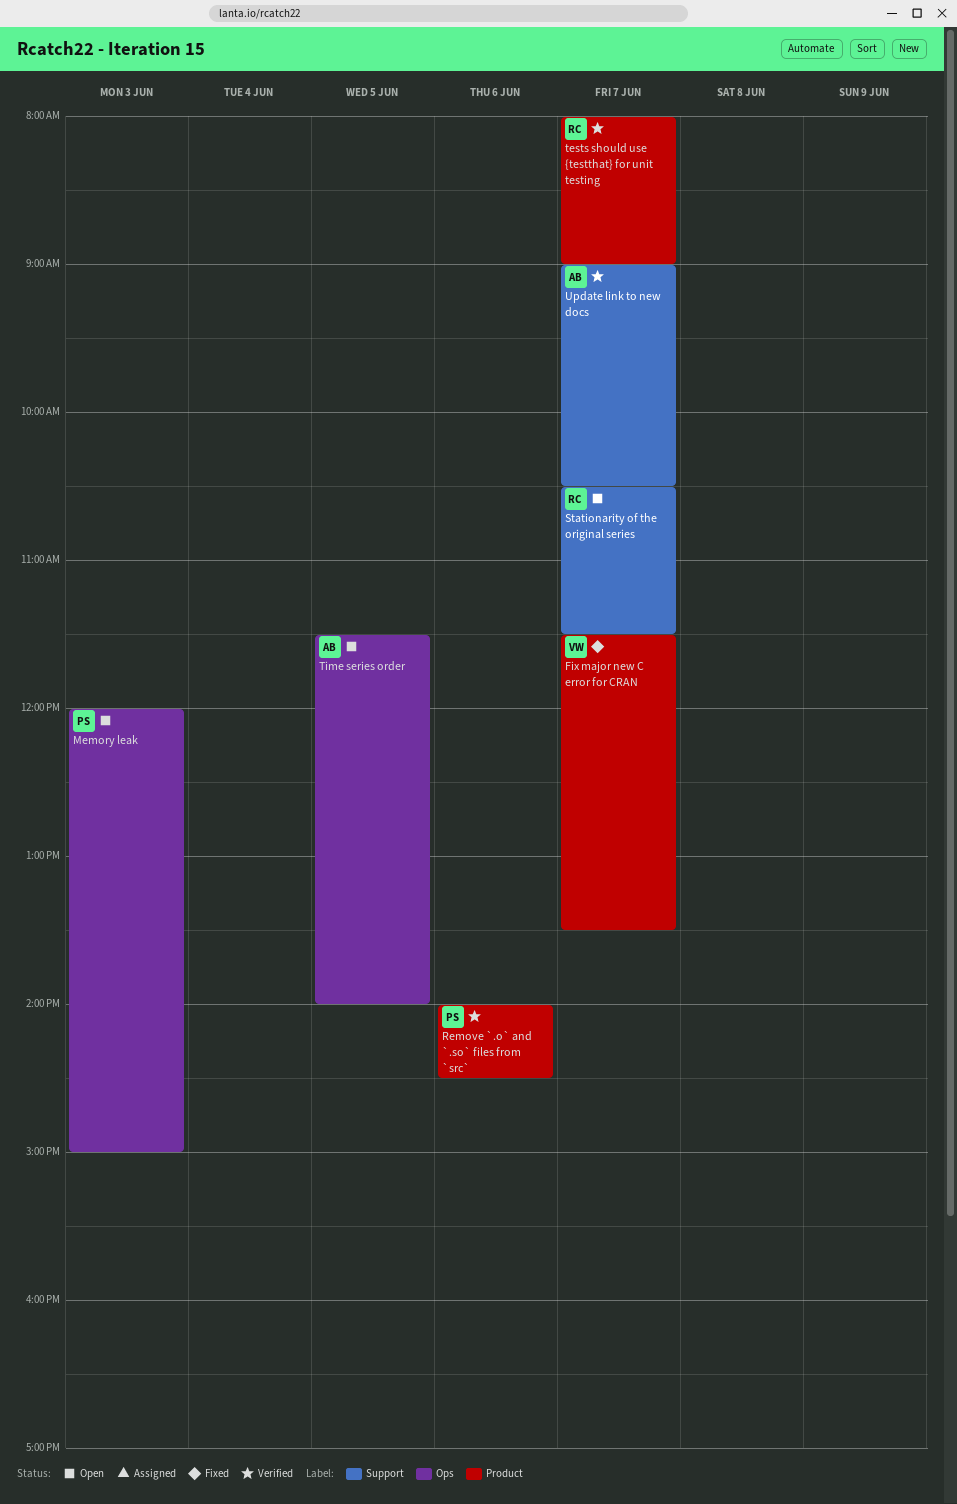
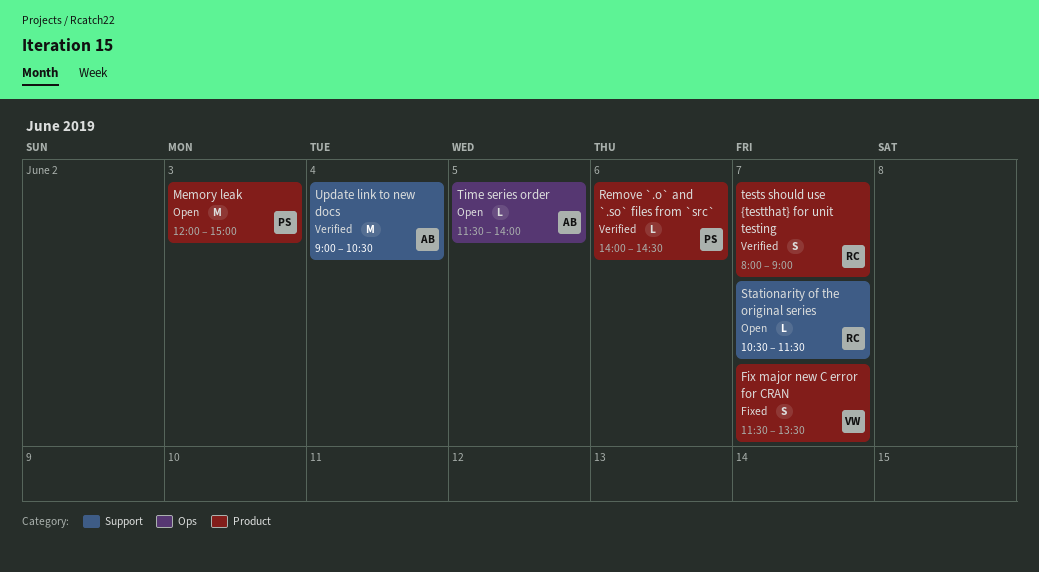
Memory leak, label: Ops -> Product
Update link to new docs, day: Jun 7 -> Jun 4

